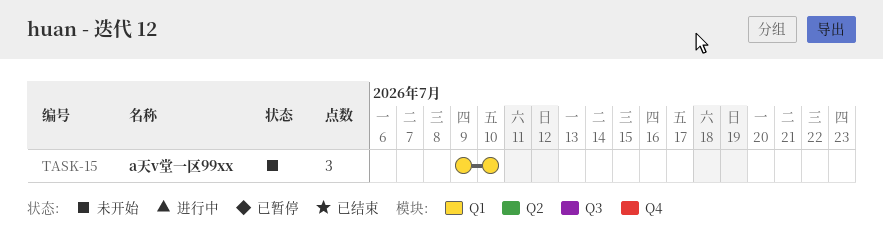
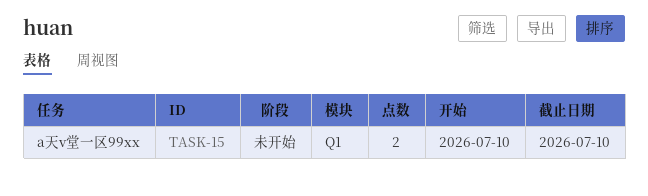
TASK-15, estimate: 3 -> 2
TASK-15, start: Jul 9 -> Jul 10

